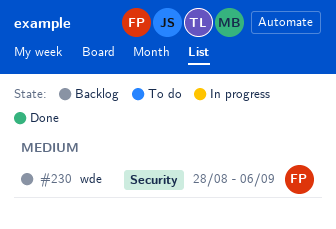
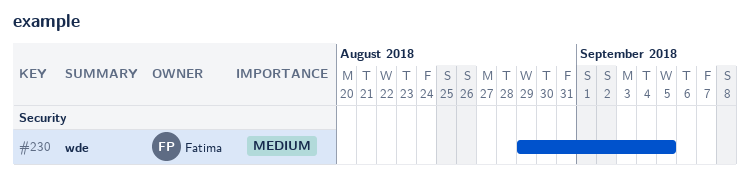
#230, start: Aug 28 -> Aug 29
#230, due: Sep 6 -> Sep 5

